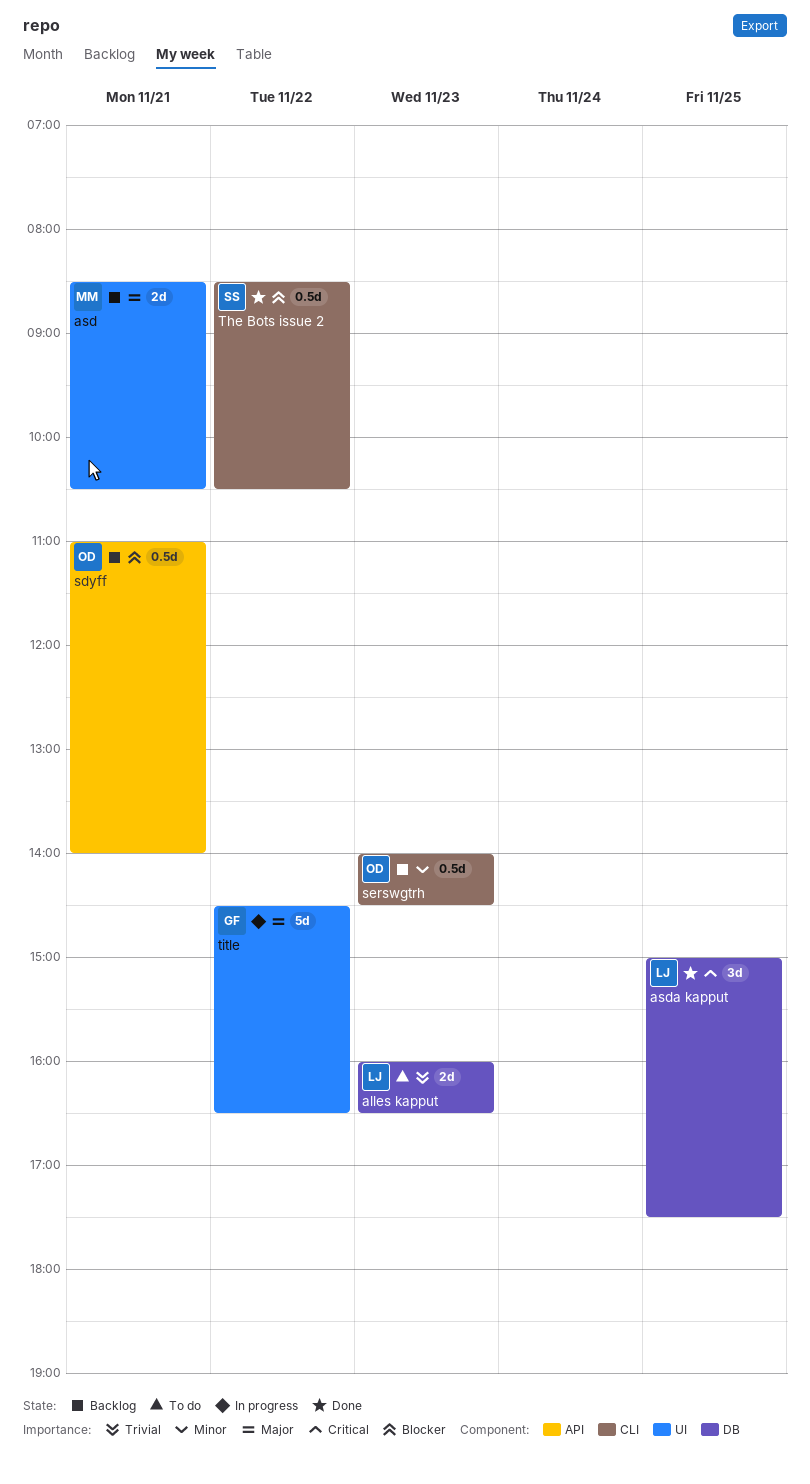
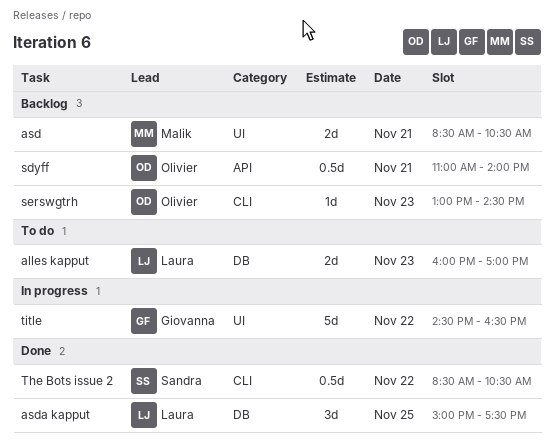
alles kapput, ends: 16:30 -> 17:00
serswgtrh, estimate: 0.5d -> 1d
serswgtrh, begins: 14:00 -> 13:00

